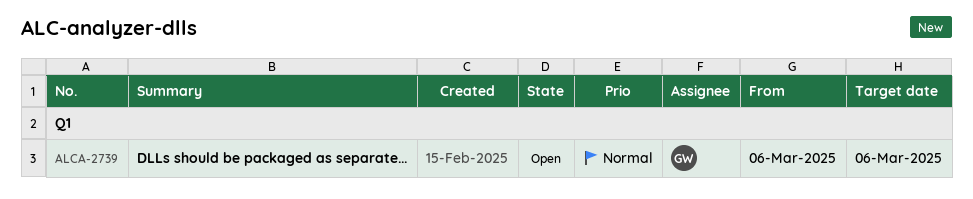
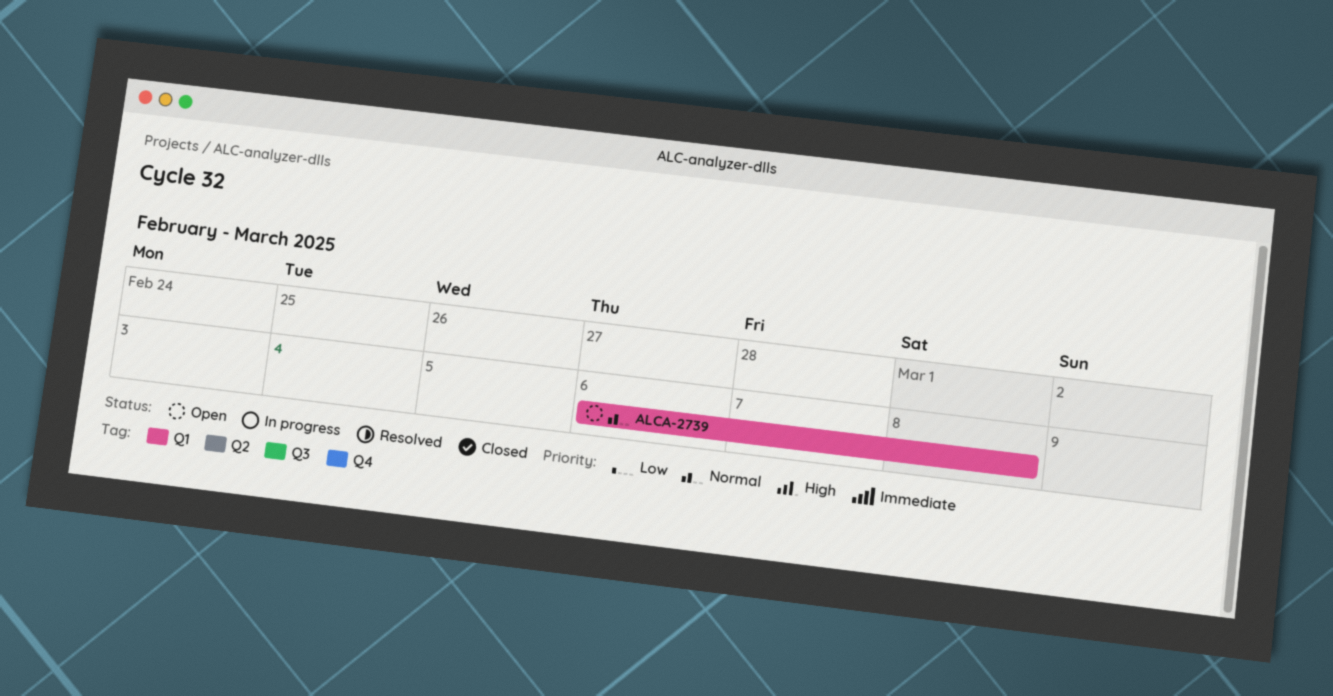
ALCA-2739, due: Mar 6 -> Mar 8

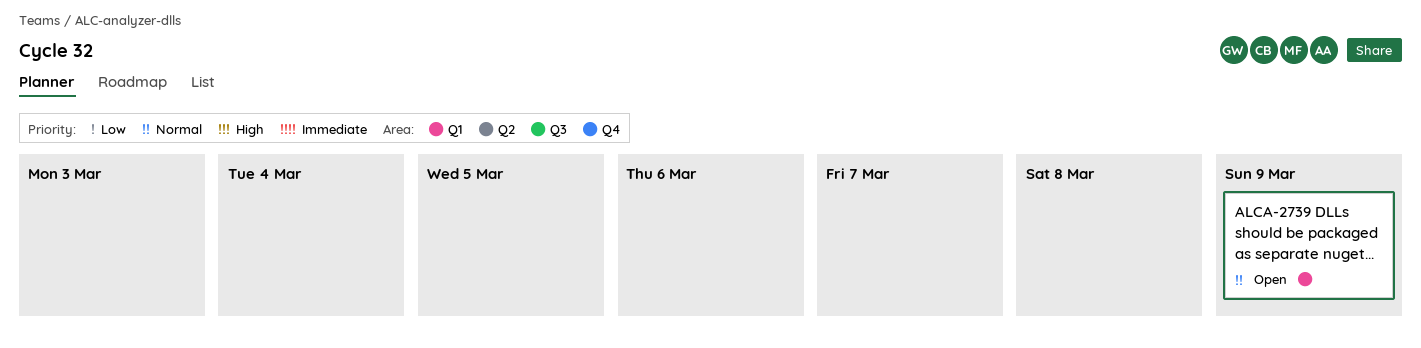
ALCA-2739, due: Mar 8 -> Mar 9

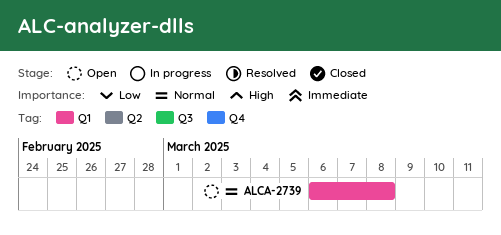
ALCA-2739, due: Mar 9 -> Mar 8

